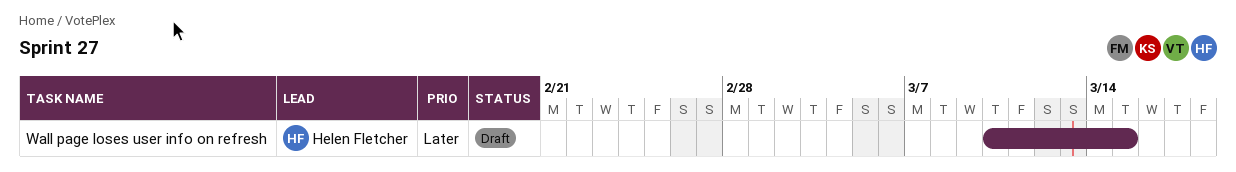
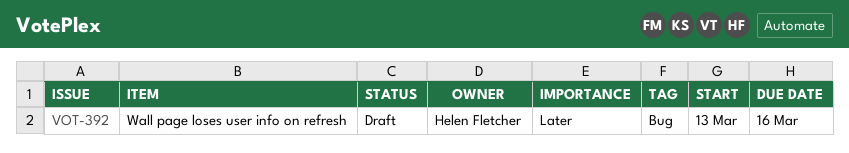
Wall page loses user info on refresh, start: Mar 10 -> Mar 13
Wall page loses user info on refresh, due: Mar 15 -> Mar 16

